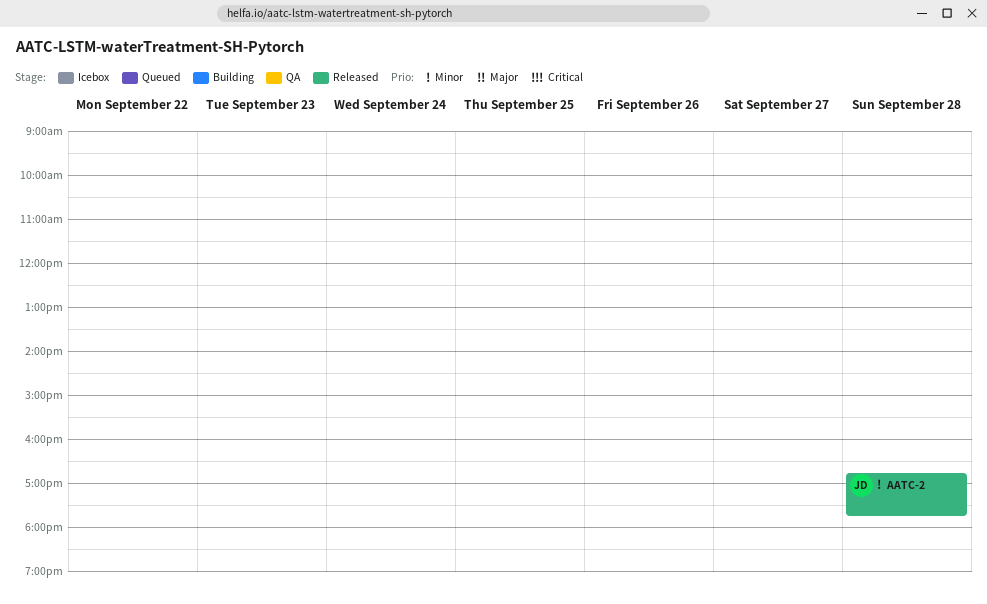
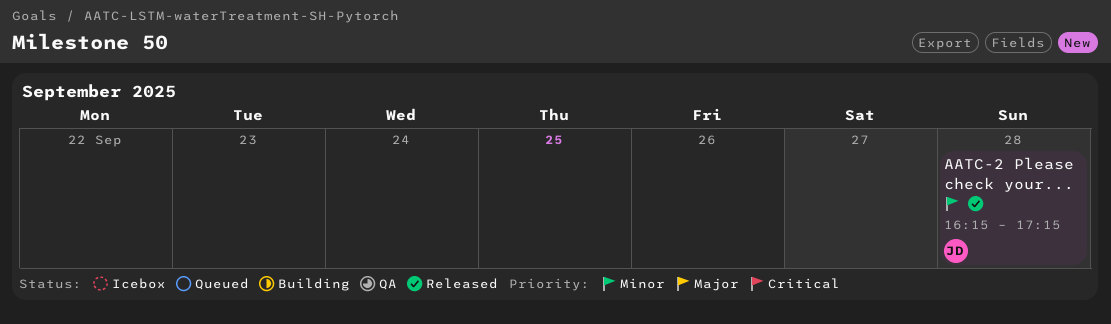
AATC-2, begins: 16:45 -> 16:15
AATC-2, ends: 17:45 -> 17:15

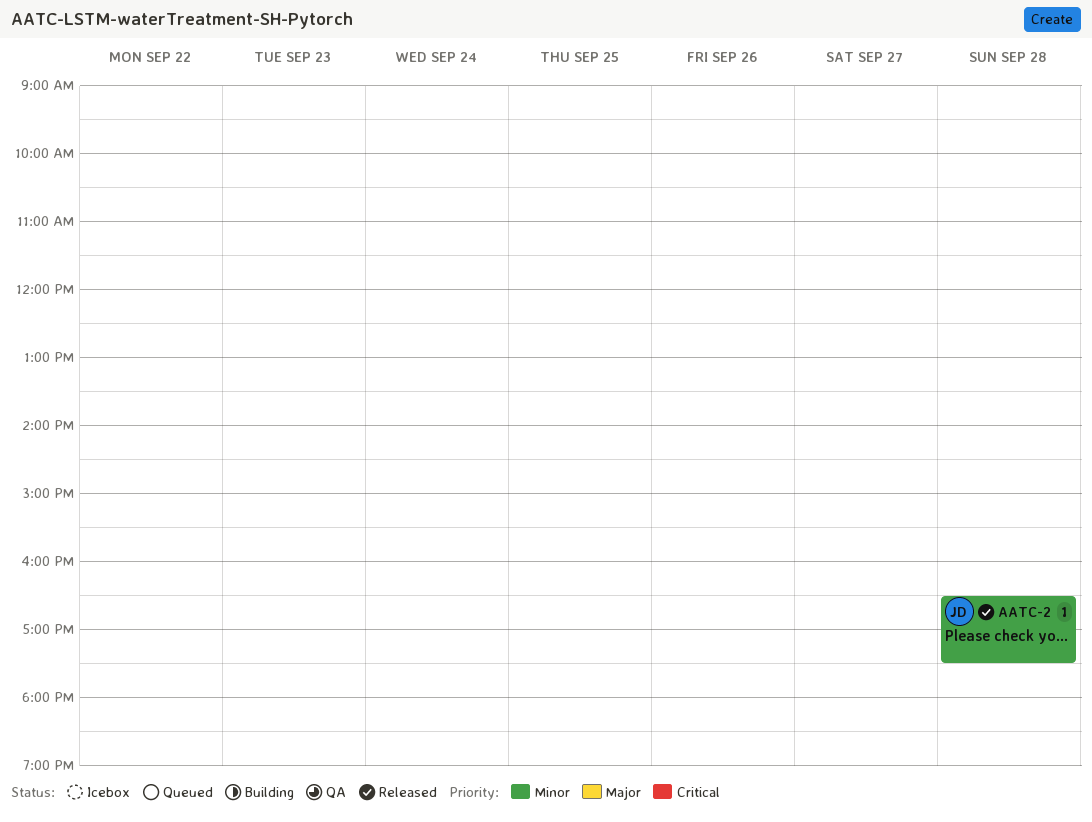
AATC-2, begins: 16:15 -> 16:30
AATC-2, ends: 17:15 -> 17:30

